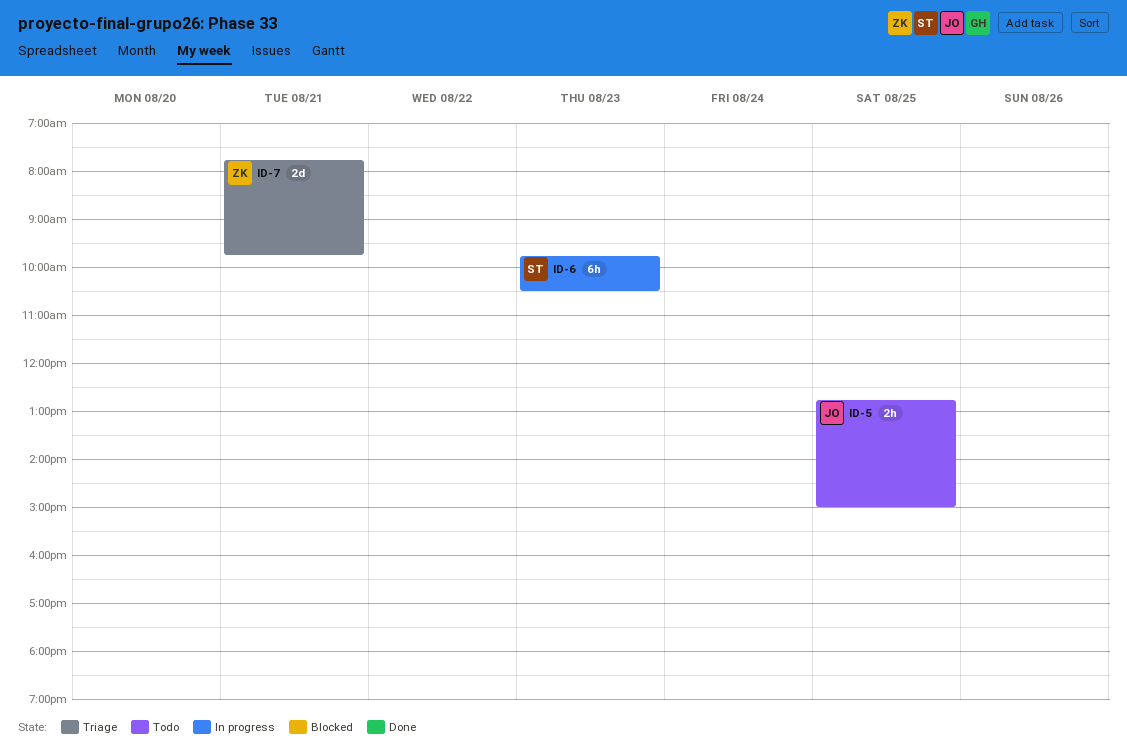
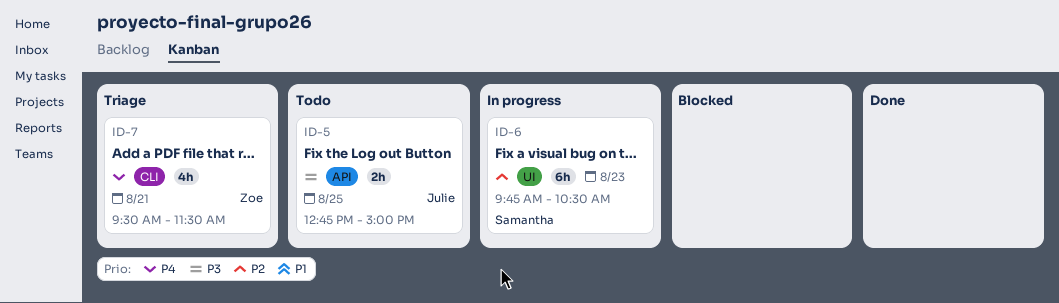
ID-7, estimate: 2d -> 4h
ID-7, begins: 07:45 -> 09:30
ID-7, ends: 09:45 -> 11:30

